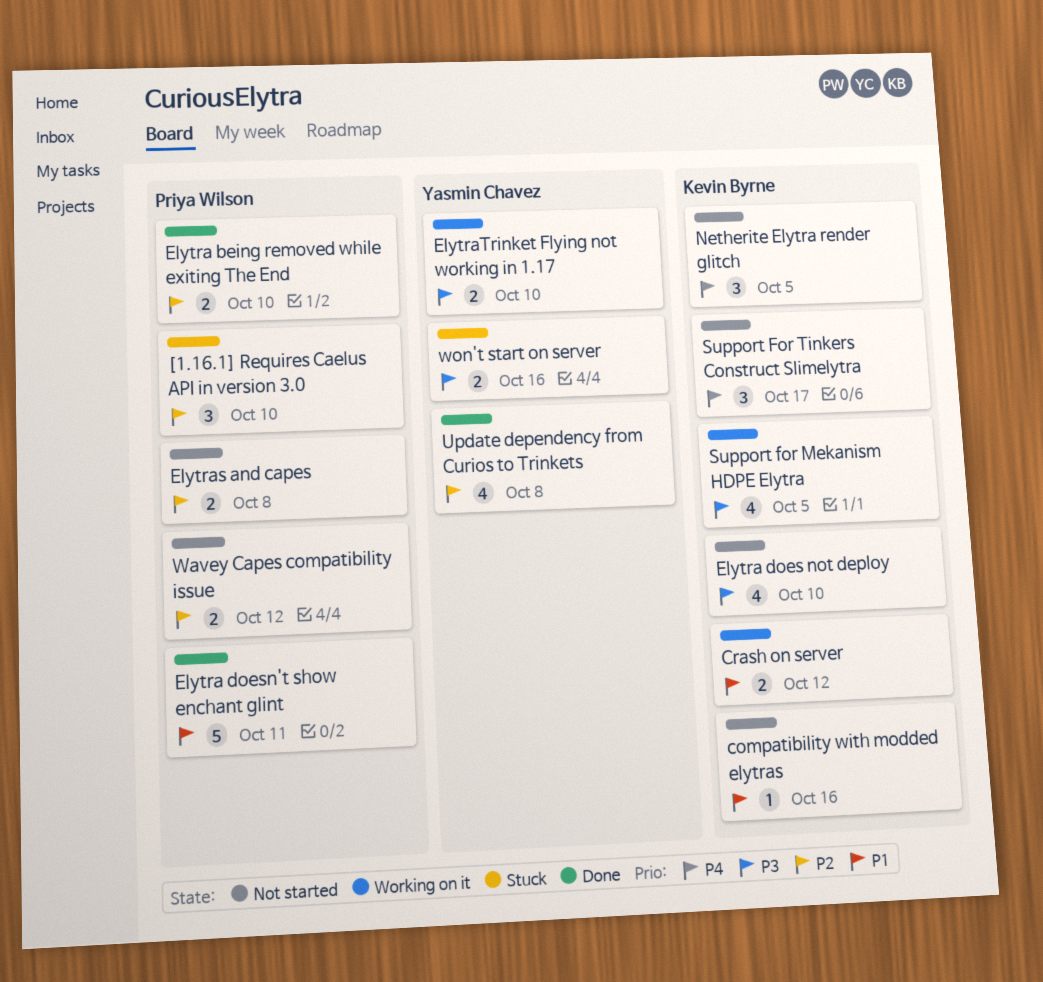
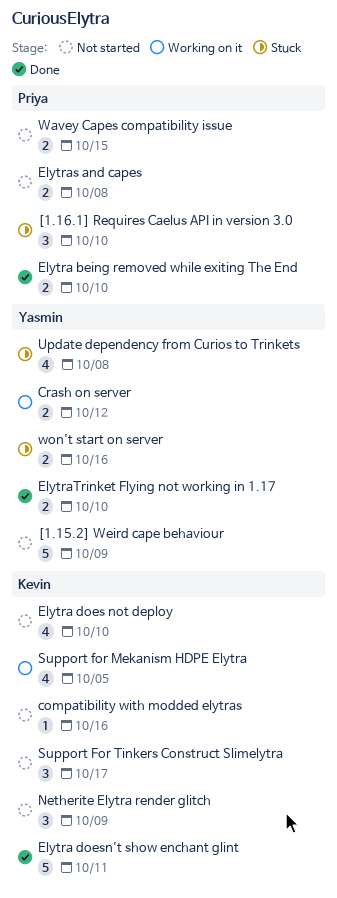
[1.15.2] Weird cape behaviour: none -> present
Crash on server, owner: Kevin Byrne -> Yasmin Chavez
Elytra doesn't show enchant glint, owner: Priya Wilson -> Kevin Byrne
ElytraTrinket Flying not working in 1.17, status: Working on it -> Done
Netherite Elytra render glitch, due: Oct 5 -> Oct 9
Update dependency from Curios to Trinkets, status: Done -> Stuck
Wavey Capes compatibility issue, due: Oct 12 -> Oct 15

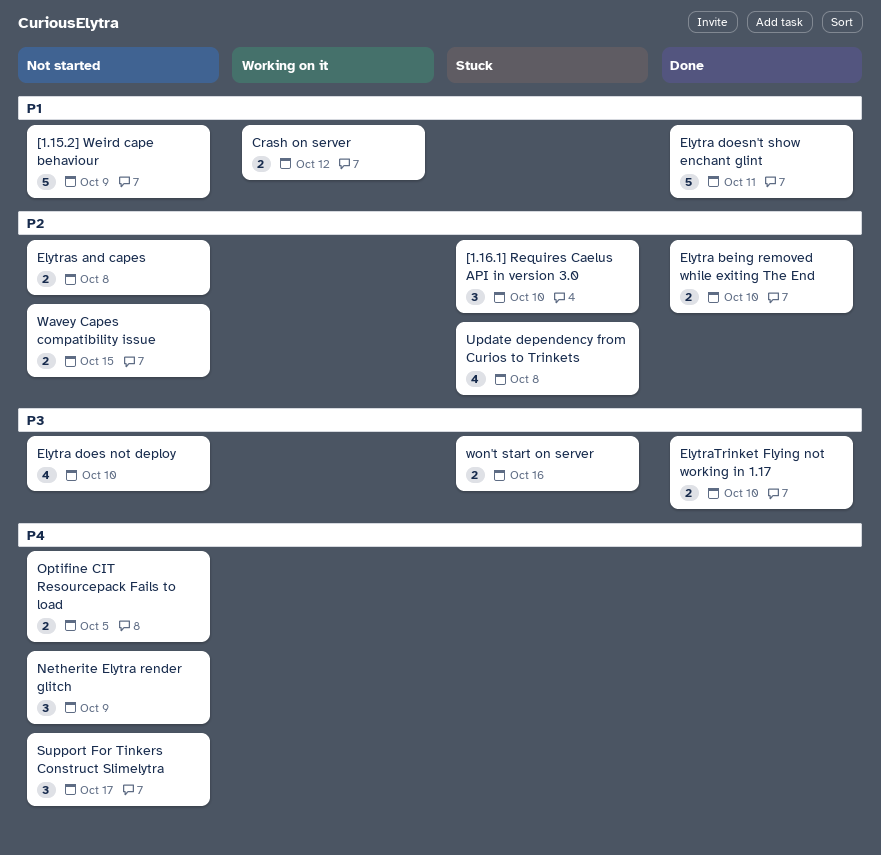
compatibility with modded elytras: present -> none
Optifine CIT Resourcepack Fails to load: none -> present
Support for Mekanism HDPE Elytra: present -> none

